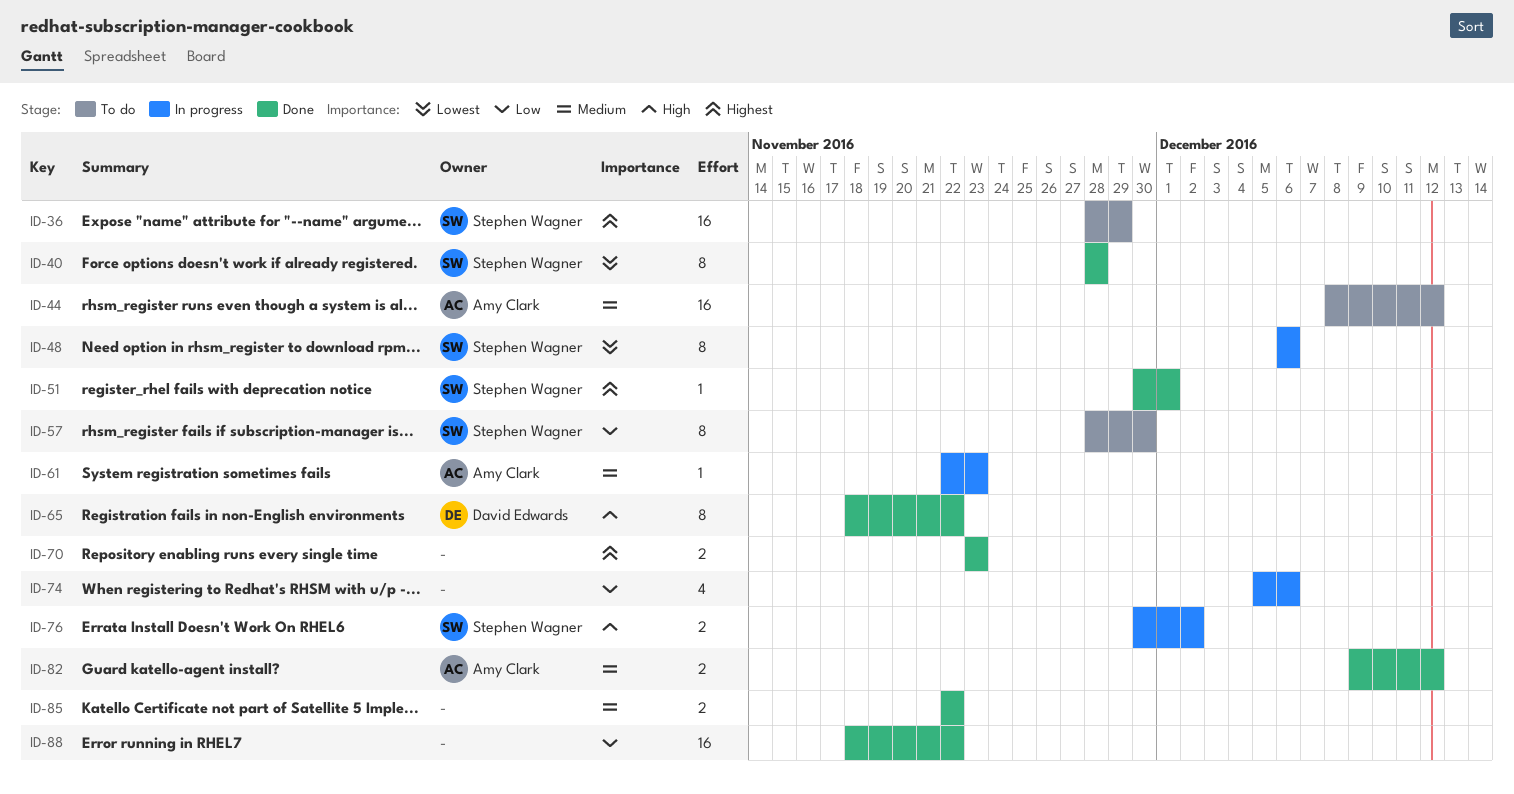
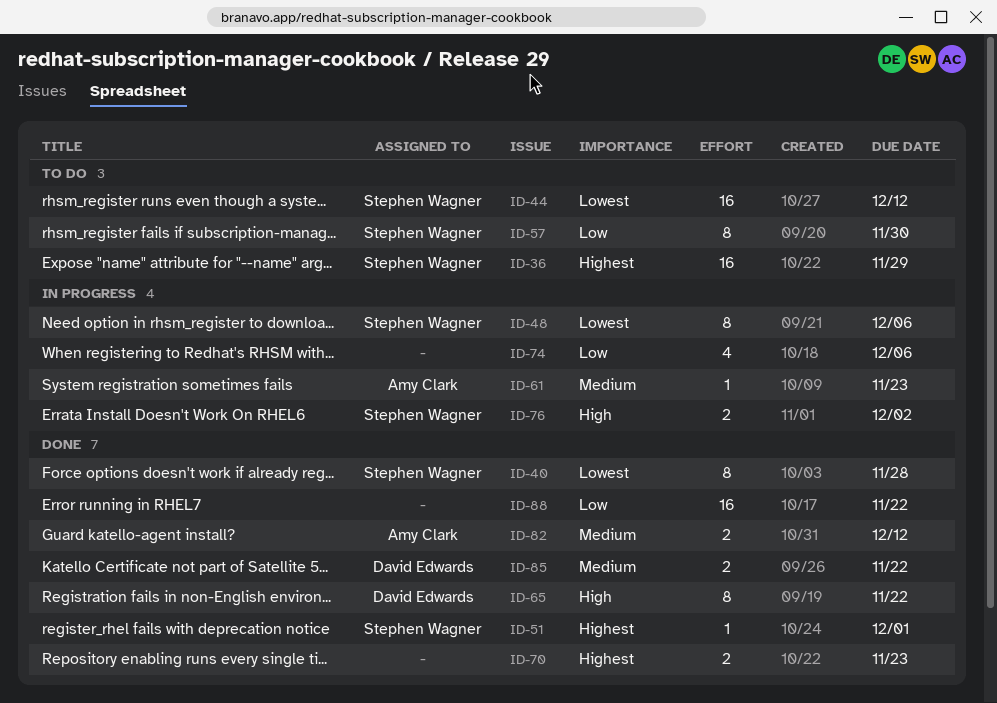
ID-44, owner: Amy Clark -> Stephen Wagner
ID-44, priority: Medium -> Lowest
ID-85, owner: none -> David Edwards

